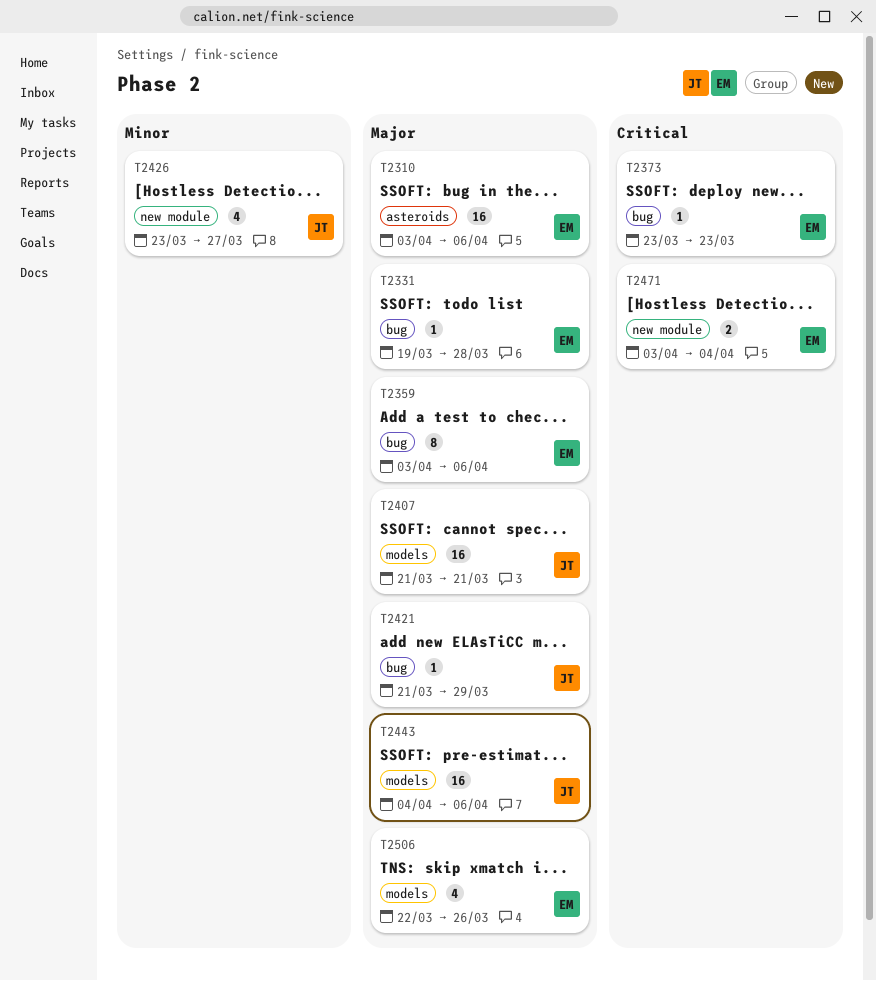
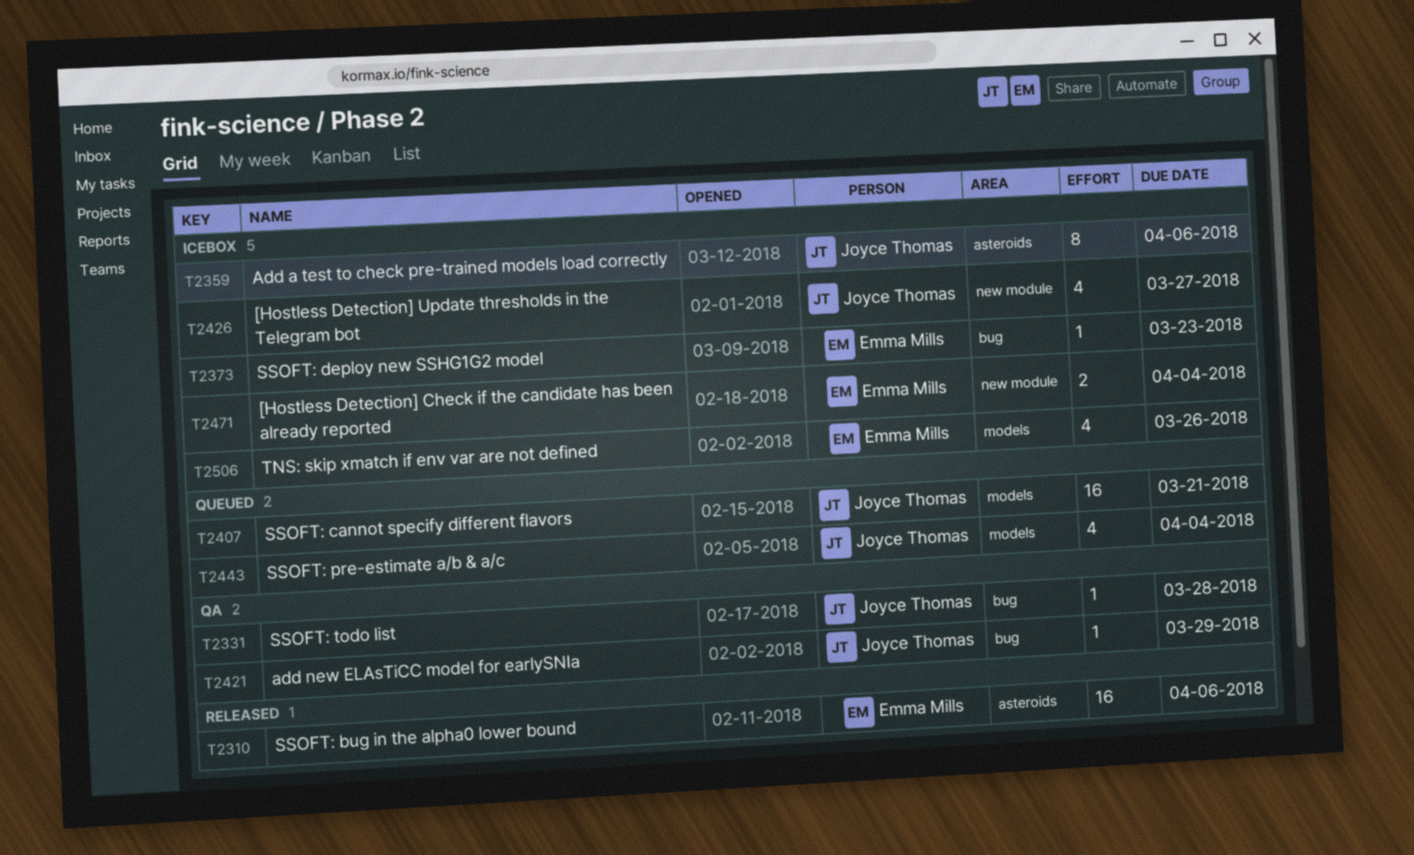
T2331, owner: Emma Mills -> Joyce Thomas
T2359, owner: Emma Mills -> Joyce Thomas
T2359, label: bug -> asteroids
T2443, estimate: 16 -> 4
T2443, due: Apr 6 -> Apr 4

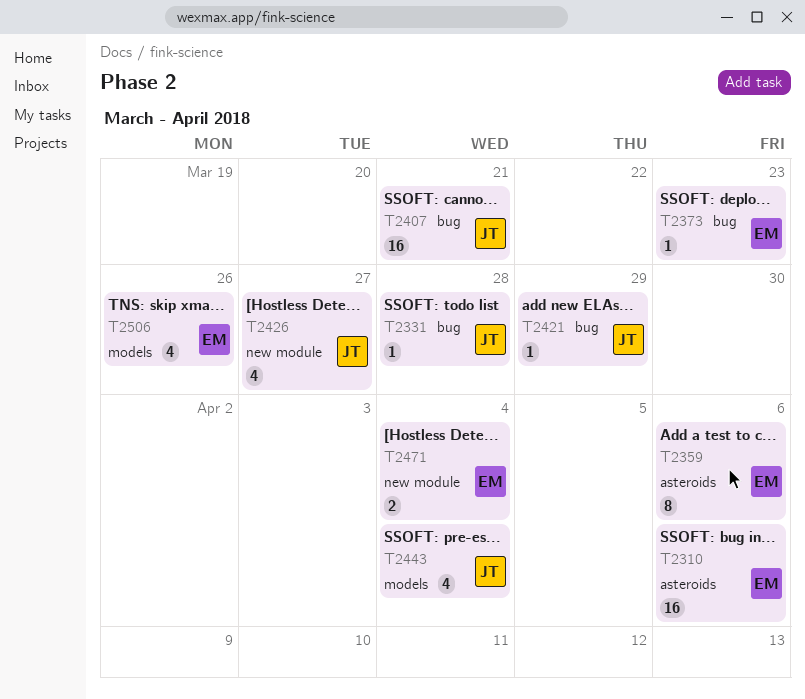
T2359, owner: Joyce Thomas -> Emma Mills
T2407, label: models -> bug

